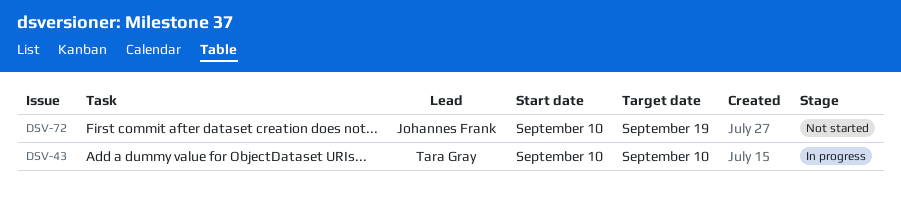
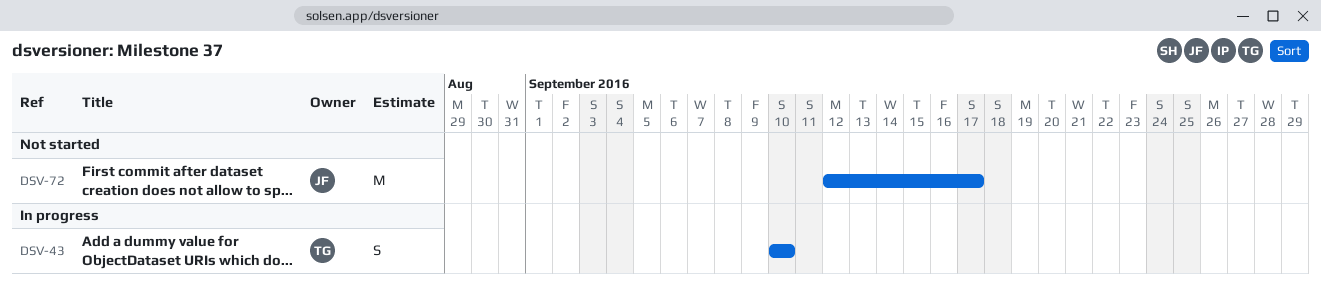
DSV-72, start: Sep 10 -> Sep 12
DSV-72, due: Sep 19 -> Sep 17

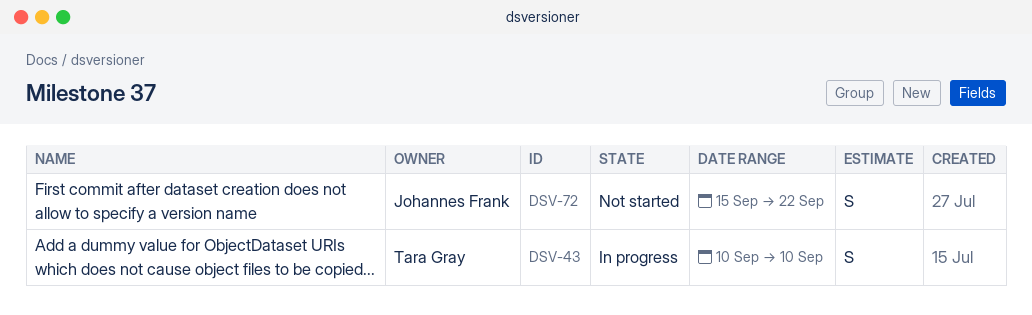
DSV-72, estimate: M -> S
DSV-72, start: Sep 12 -> Sep 15
DSV-72, due: Sep 17 -> Sep 22

